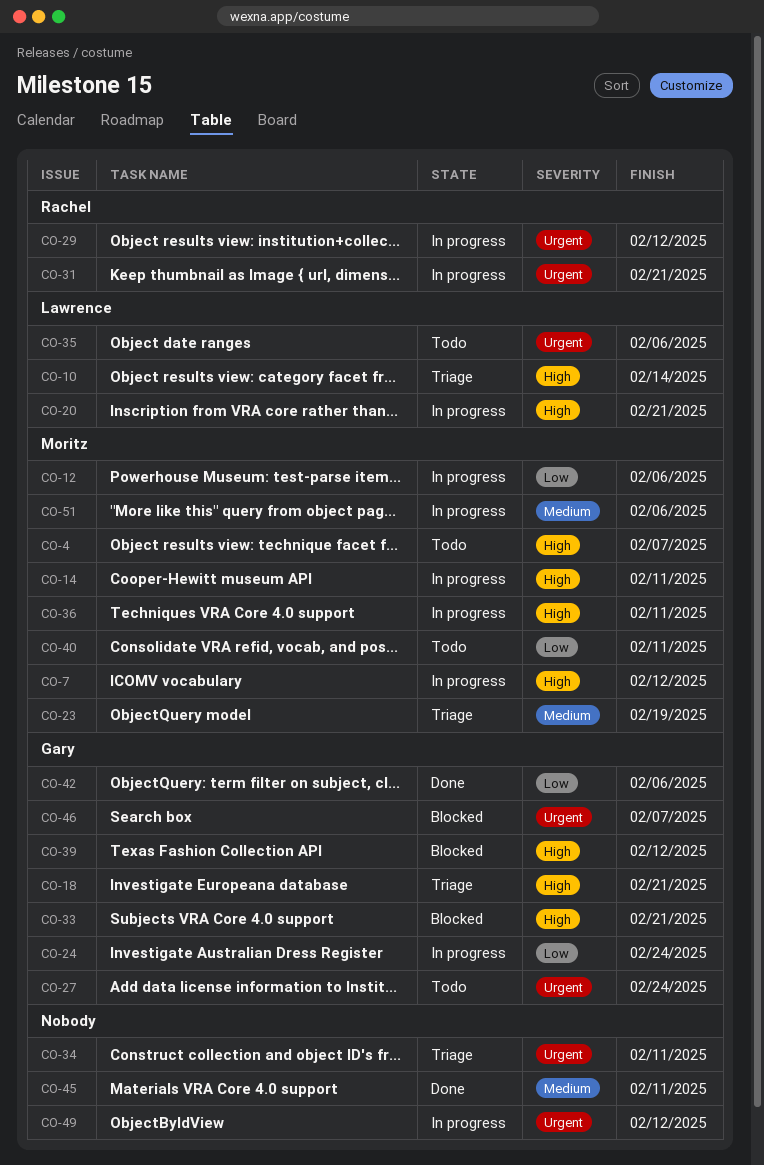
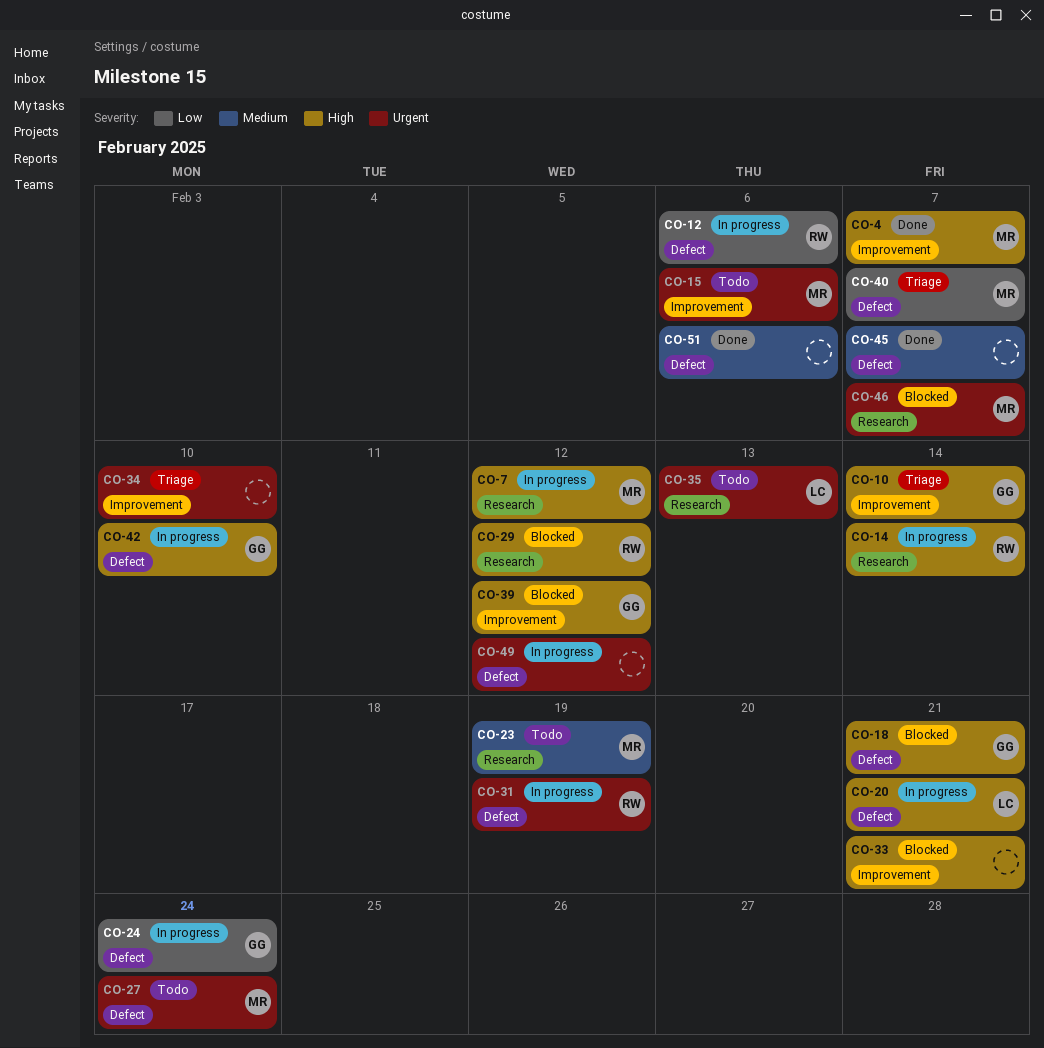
CO-4, status: Todo -> Done
CO-10, owner: Lawrence -> Gary
CO-12, owner: Moritz -> Rachel
CO-14, owner: Moritz -> Rachel
CO-14, due: Feb 11 -> Feb 14
CO-15: none -> present
CO-18, status: Triage -> Blocked
CO-23, status: Triage -> Todo
CO-27, owner: Gary -> Moritz
CO-29, status: In progress -> Blocked
CO-29, priority: Urgent -> High
CO-31, due: Feb 21 -> Feb 19
CO-33, owner: Gary -> none
CO-34, due: Feb 11 -> Feb 10
CO-35, due: Feb 6 -> Feb 13
CO-36: present -> none
CO-40, status: Todo -> Triage
CO-40, due: Feb 11 -> Feb 7
CO-42, status: Done -> In progress
CO-42, priority: Low -> High
CO-42, due: Feb 6 -> Feb 10
CO-45, due: Feb 11 -> Feb 7
CO-46, owner: Gary -> Moritz
CO-51, status: In progress -> Done
CO-51, owner: Moritz -> none

